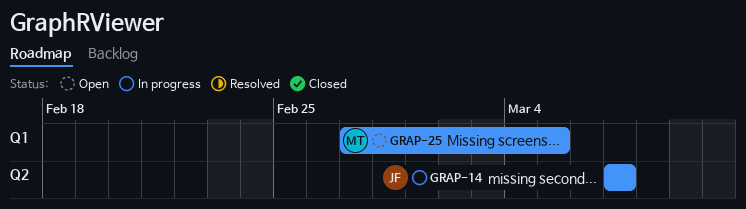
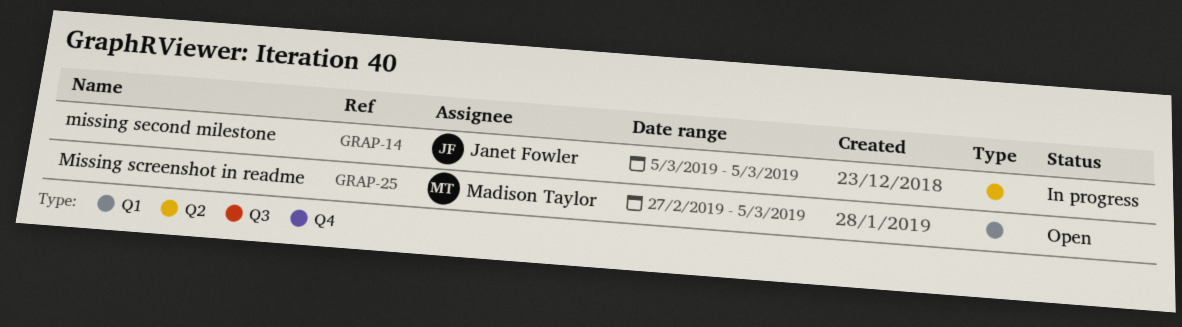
GRAP-14, start: Mar 7 -> Mar 5
GRAP-14, due: Mar 7 -> Mar 5

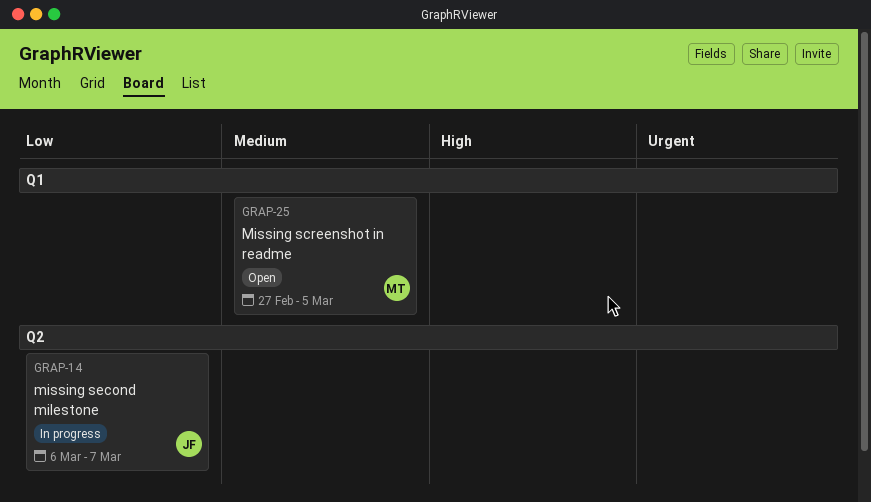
GRAP-14, start: Mar 5 -> Mar 6
GRAP-14, due: Mar 5 -> Mar 7

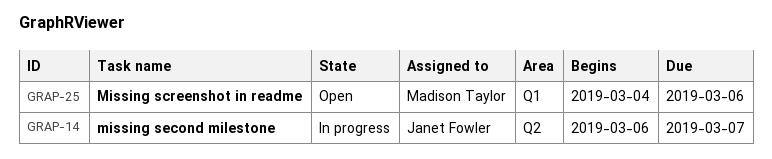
GRAP-25, start: Feb 27 -> Mar 4
GRAP-25, due: Mar 5 -> Mar 6

